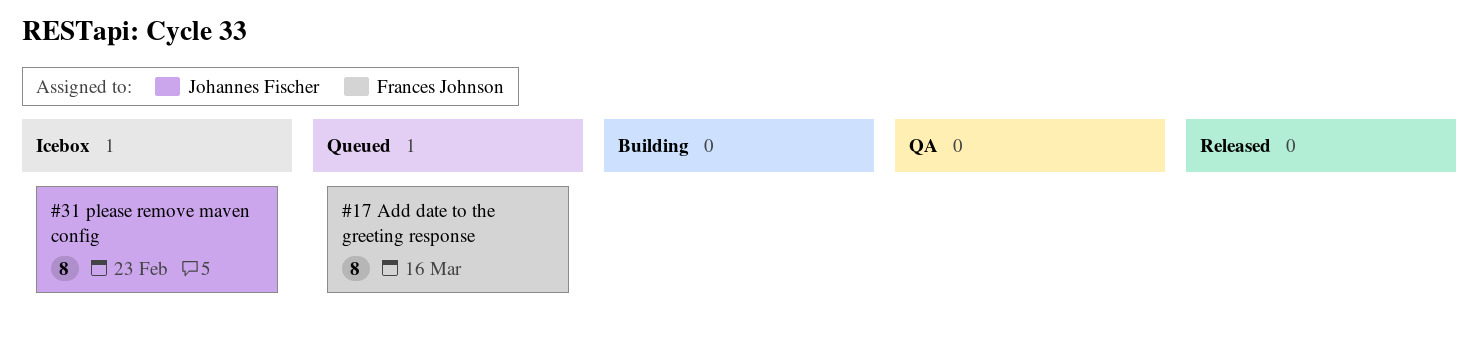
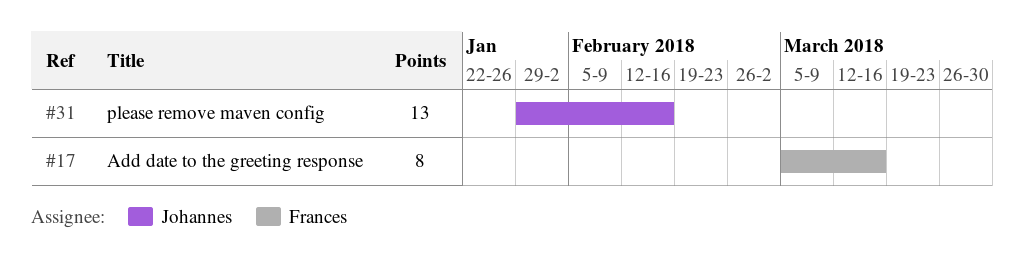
#31, estimate: 8 -> 13
#31, due: Feb 23 -> Feb 16

